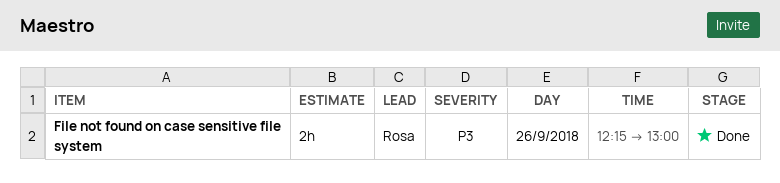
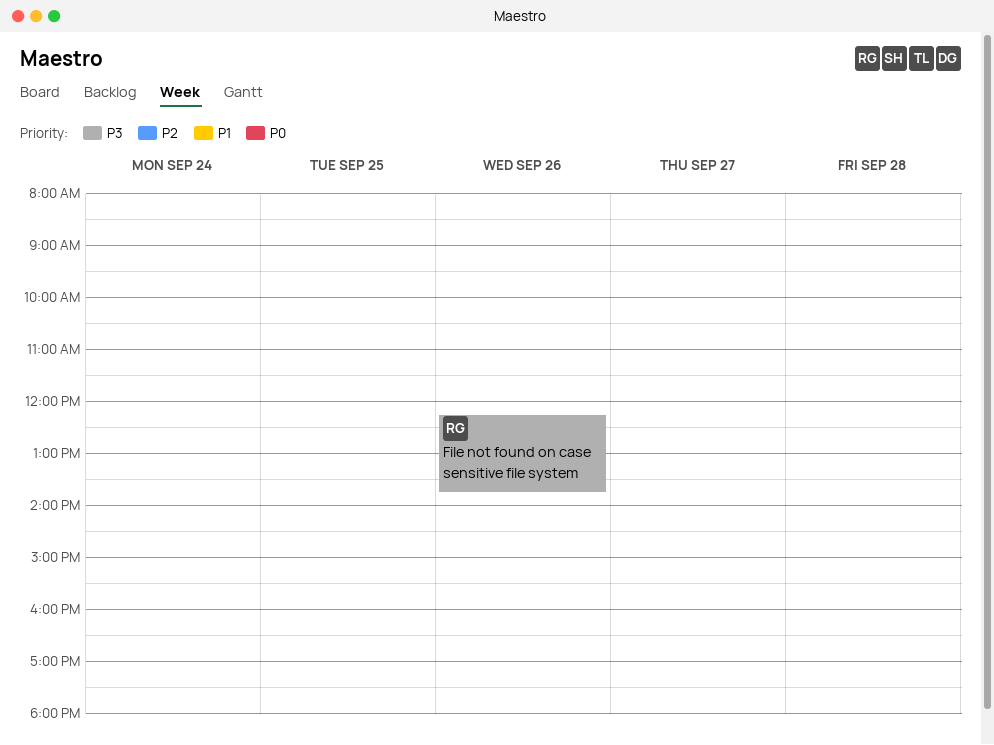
File not found on case sensitive file system, ends: 13:00 -> 13:45

